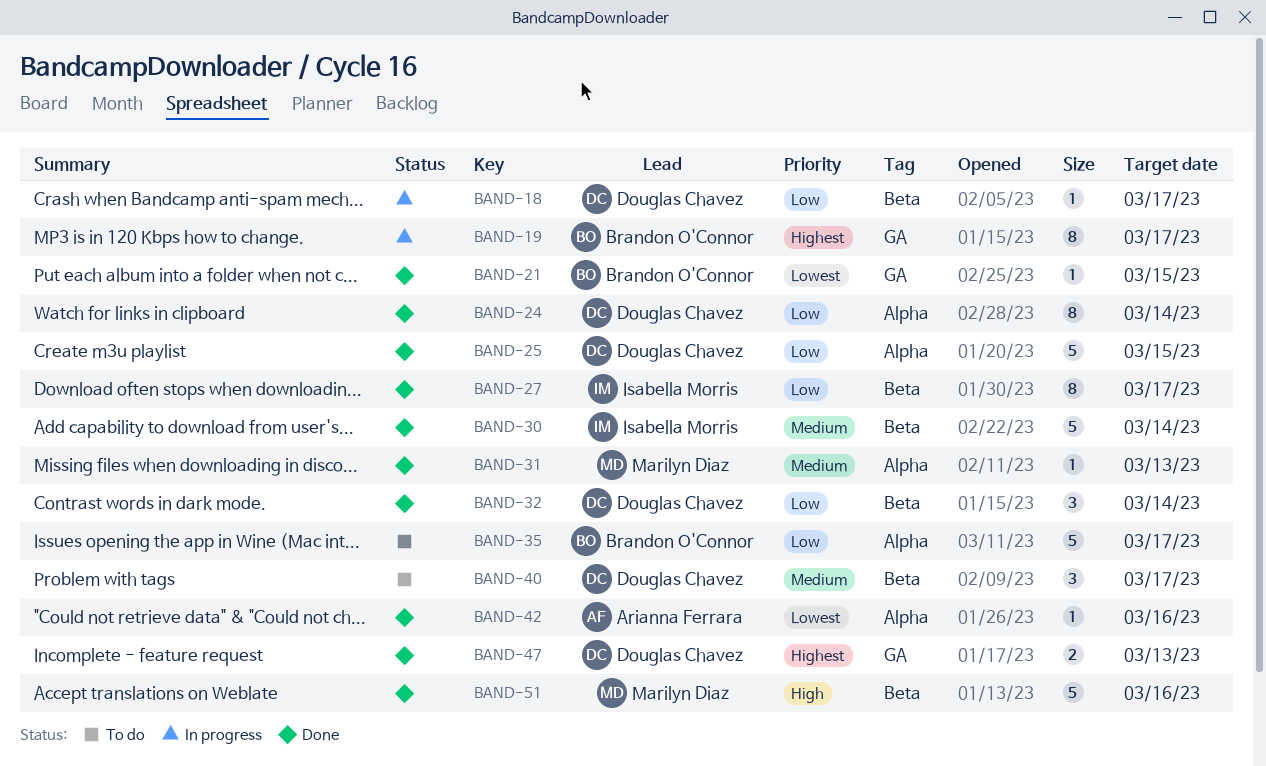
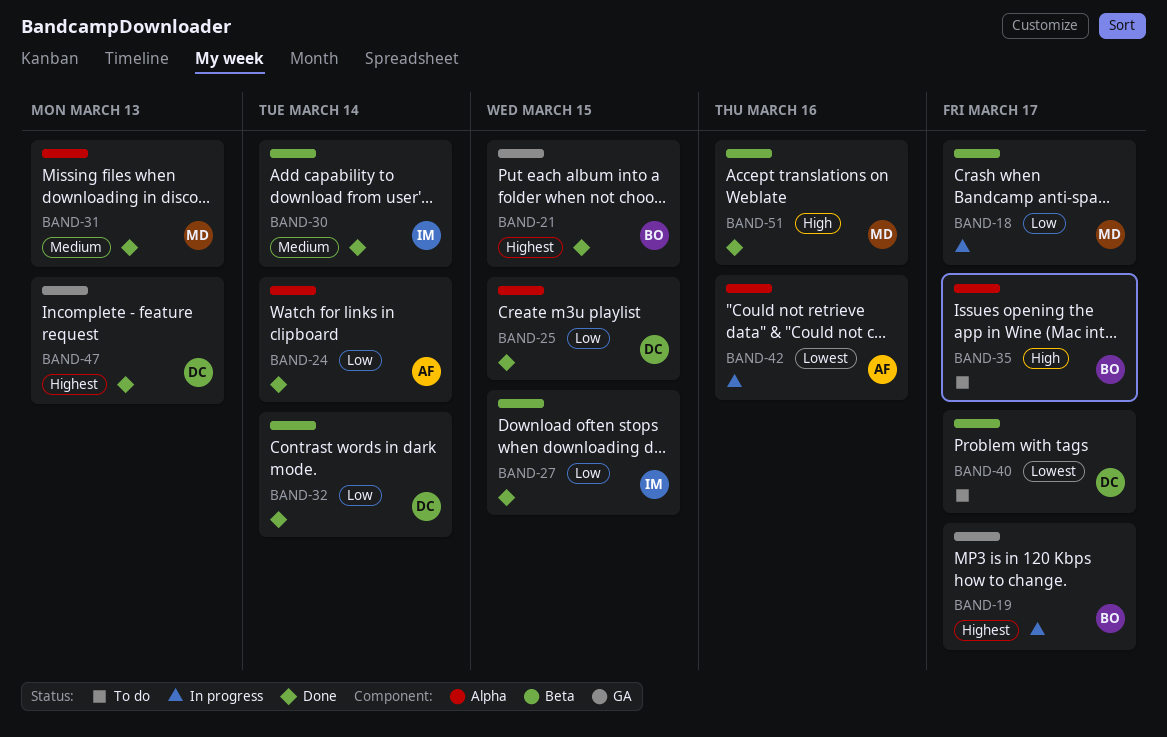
BAND-18, owner: Douglas Chavez -> Marilyn Diaz
BAND-21, priority: Lowest -> Highest
BAND-24, owner: Douglas Chavez -> Arianna Ferrara
BAND-27, due: Mar 17 -> Mar 15
BAND-35, priority: Low -> High
BAND-40, priority: Medium -> Lowest
BAND-42, status: Done -> In progress

